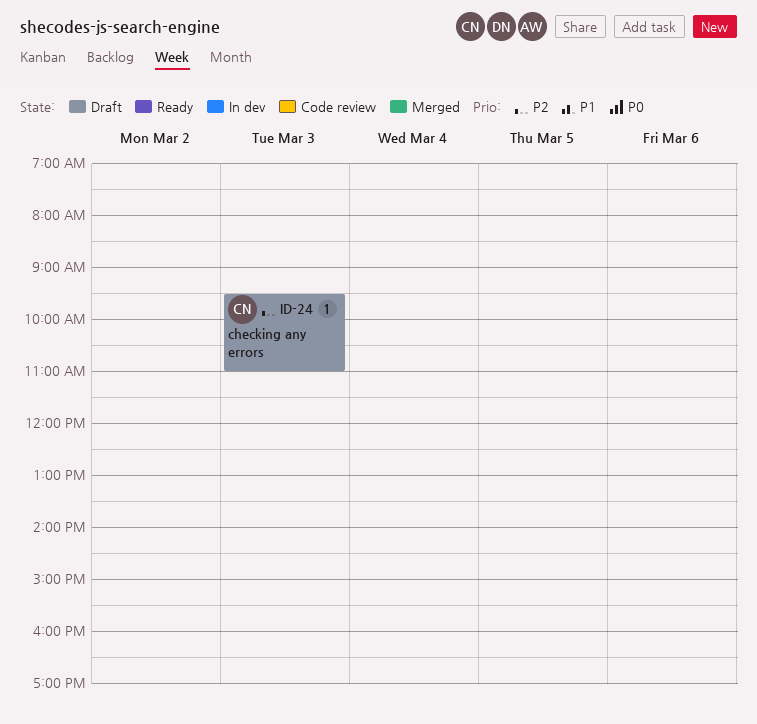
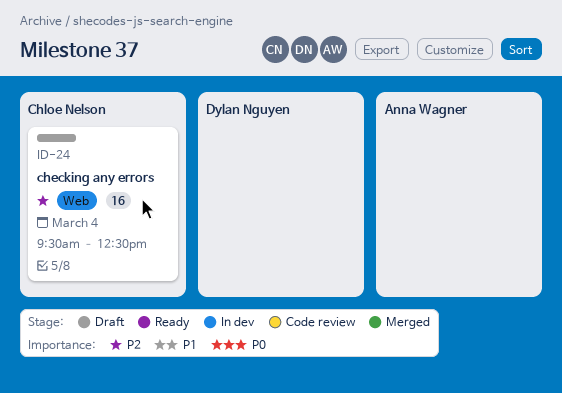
ID-24, estimate: 1 -> 16
ID-24, day: Mar 3 -> Mar 4
ID-24, ends: 11:00 -> 12:30

